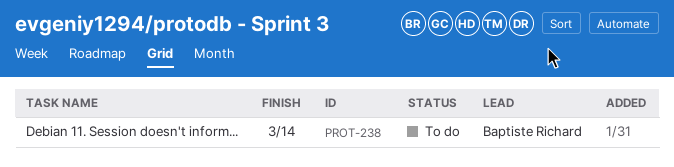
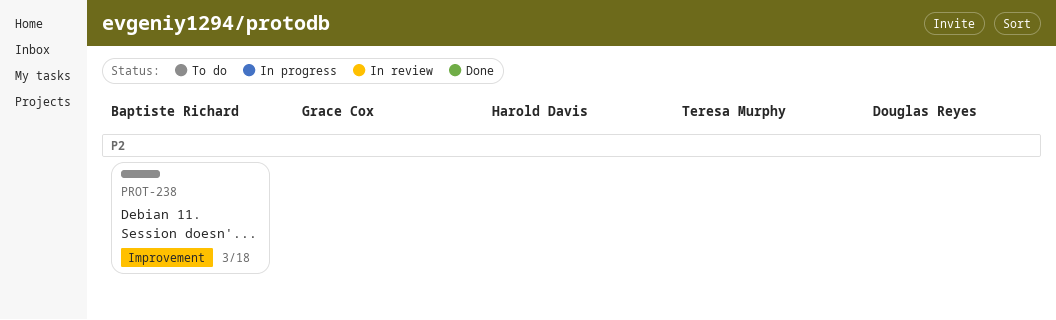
PROT-238, due: Mar 14 -> Mar 18

